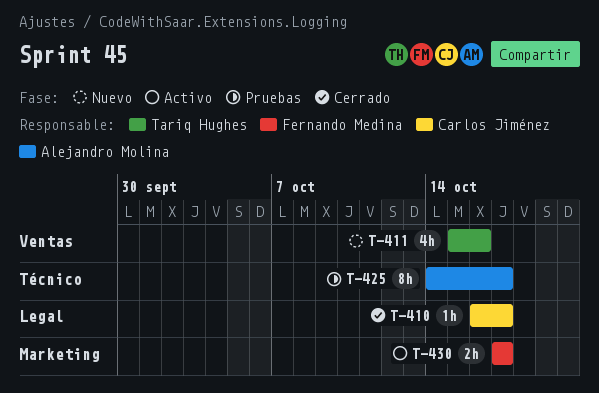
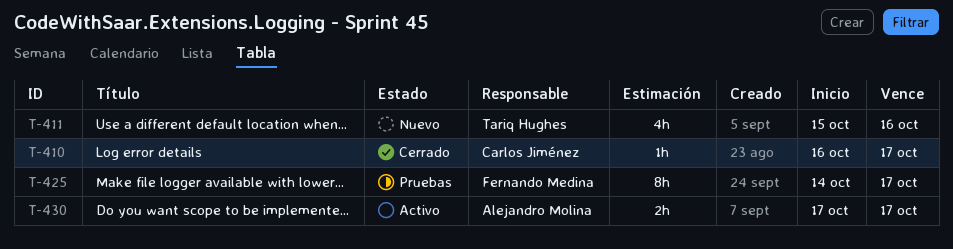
T-425, owner: Alejandro Molina -> Fernando Medina
T-430, owner: Fernando Medina -> Alejandro Molina

